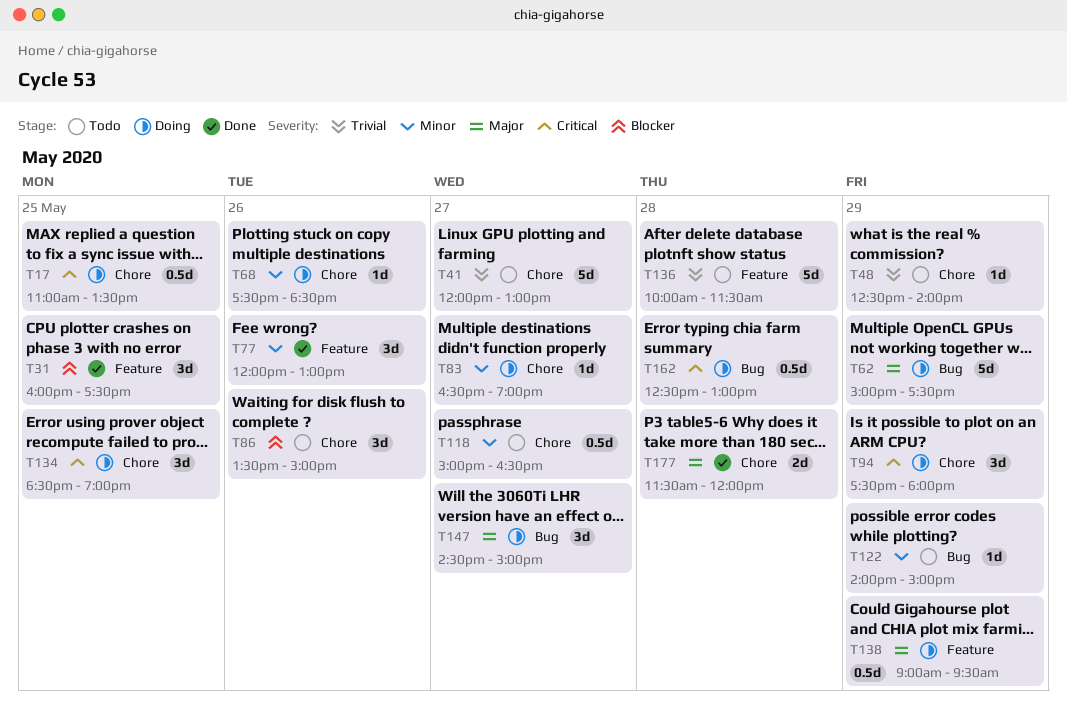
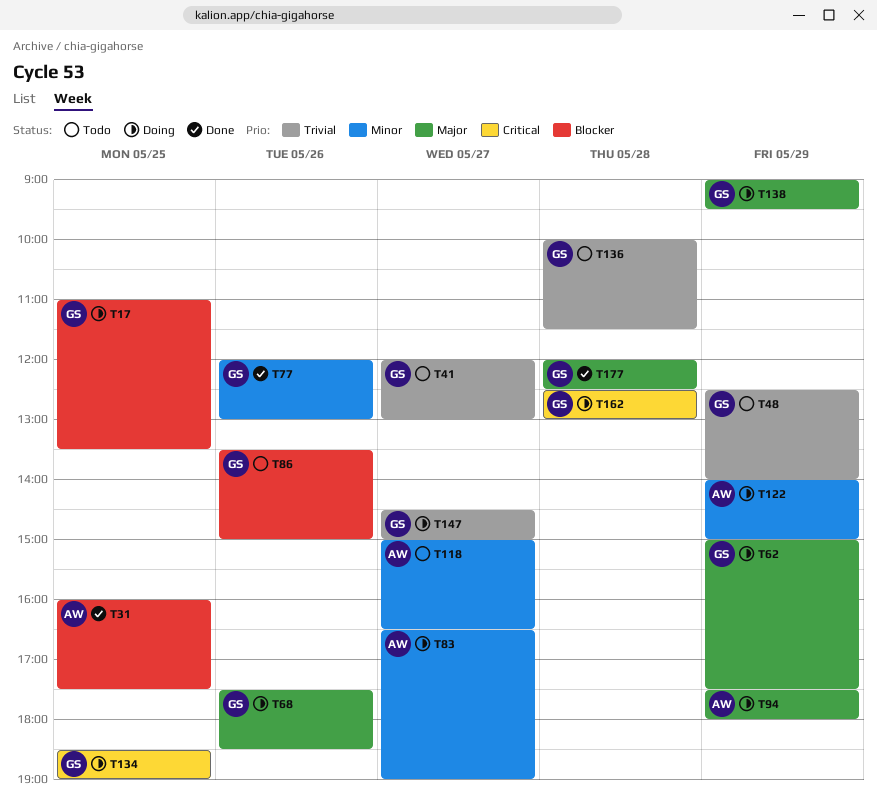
T17, priority: Critical -> Blocker
T68, priority: Minor -> Major
T94, priority: Critical -> Major
T122, status: Todo -> Doing
T147, priority: Major -> Trivial
T177, begins: 11:30 -> 12:00
T177, ends: 12:00 -> 12:30

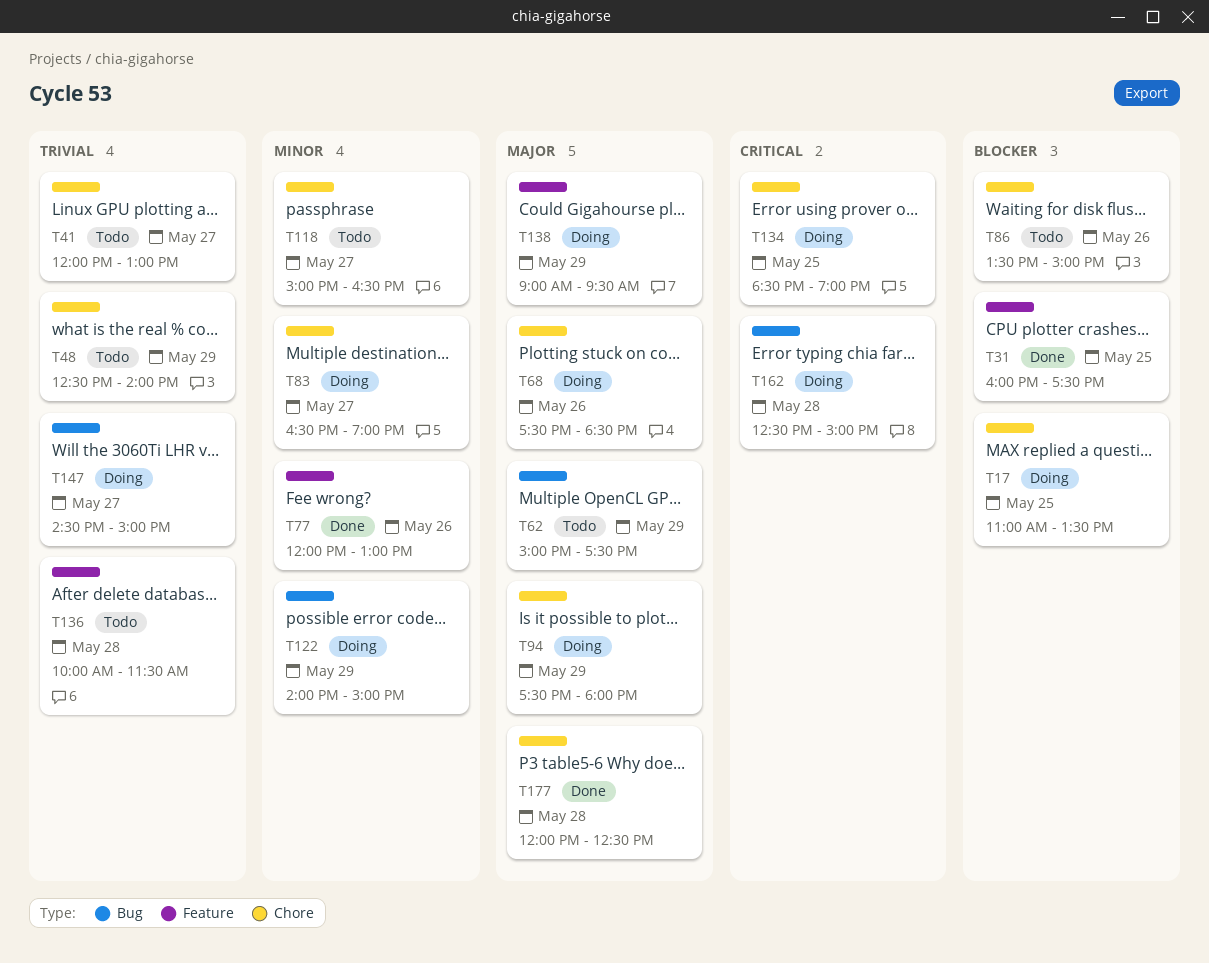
T62, status: Doing -> Todo
T162, ends: 13:00 -> 15:00

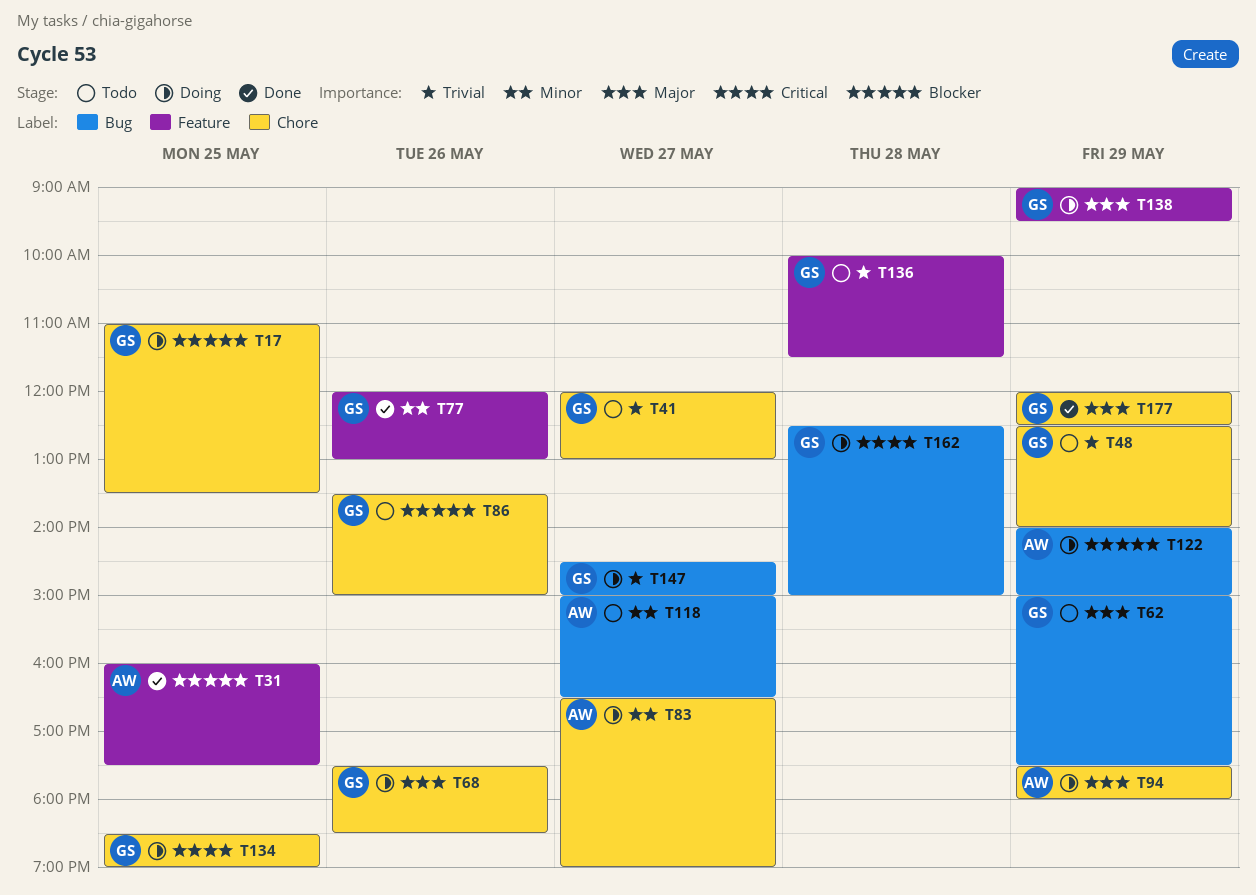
T118, label: Chore -> Bug
T122, priority: Minor -> Blocker
T177, day: May 28 -> May 29

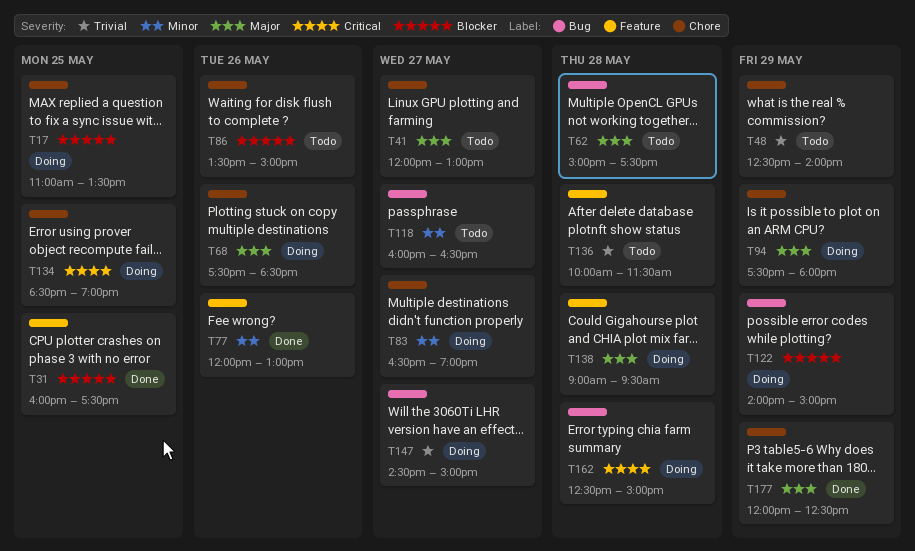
T41, priority: Trivial -> Major
T62, day: May 29 -> May 28
T118, begins: 15:00 -> 16:00
T138, day: May 29 -> May 28

